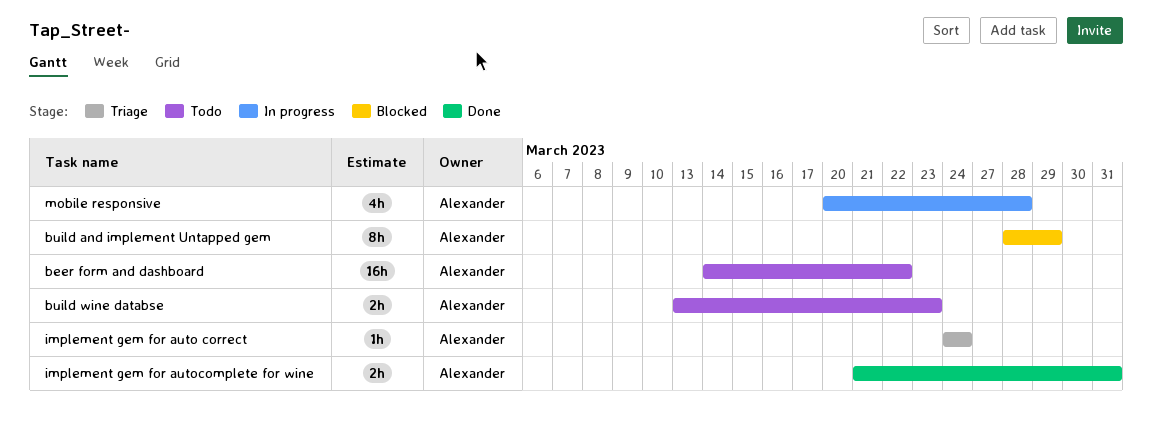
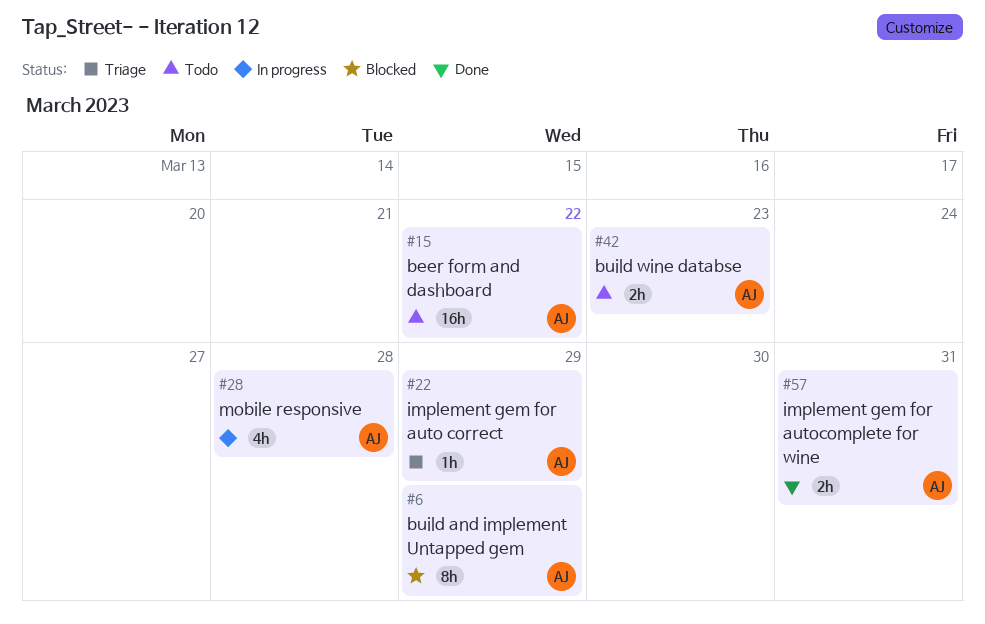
implement gem for auto correct, due: Mar 24 -> Mar 29

